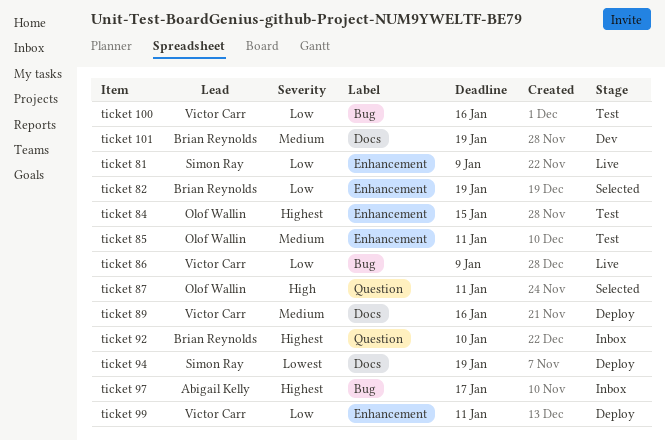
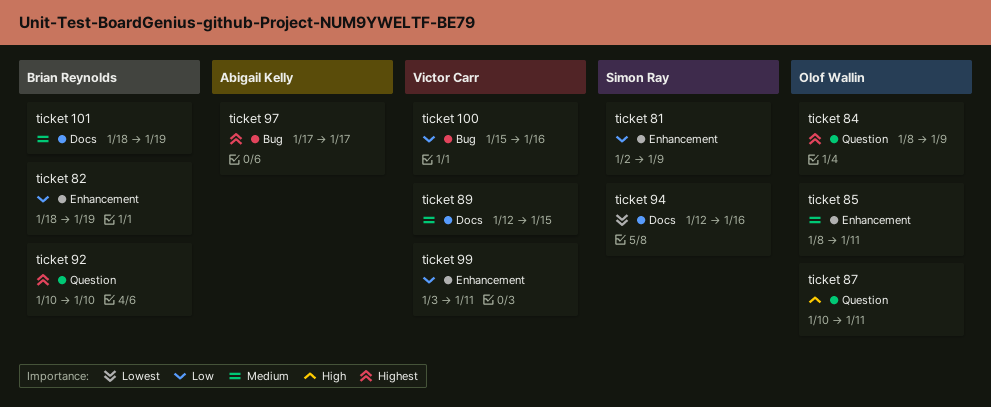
ticket 84, label: Enhancement -> Question
ticket 84, due: Jan 15 -> Jan 9
ticket 86: present -> none
ticket 89, due: Jan 16 -> Jan 15
ticket 94, due: Jan 19 -> Jan 16

